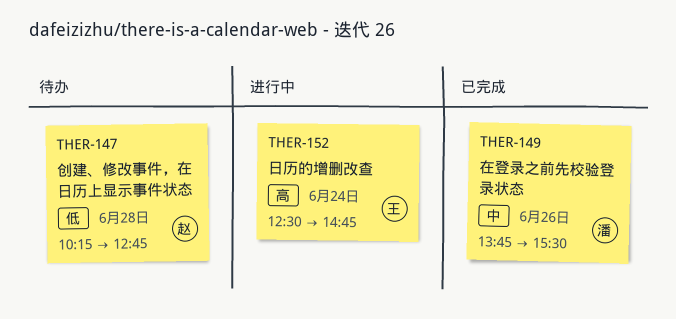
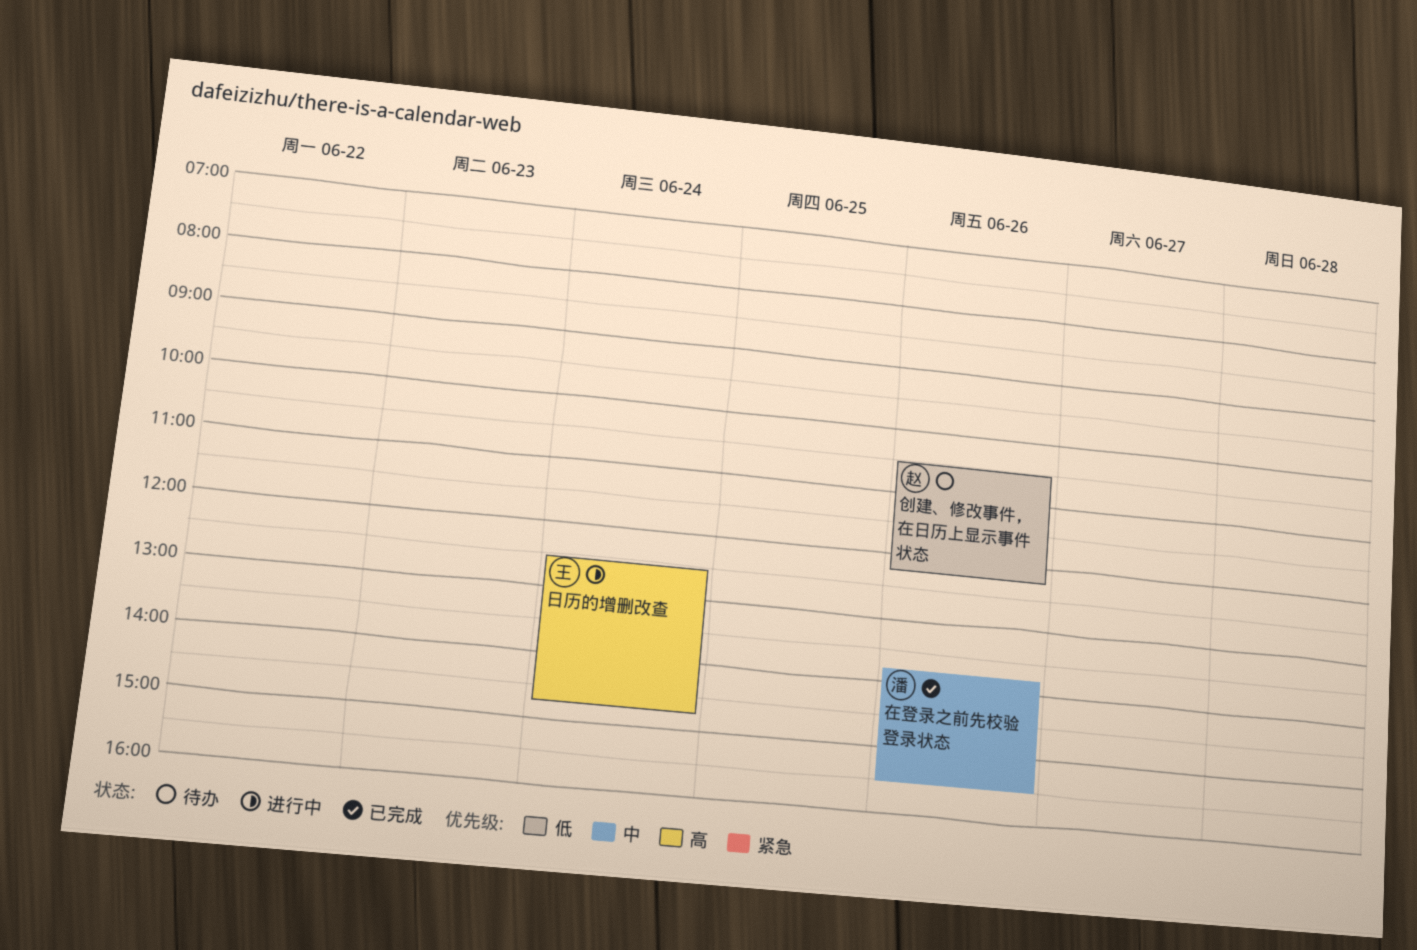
创建、修改事件，在日历上显示事件状态, day: Jun 28 -> Jun 26
创建、修改事件，在日历上显示事件状态, begins: 10:15 -> 10:30
创建、修改事件，在日历上显示事件状态, ends: 12:45 -> 12:15

